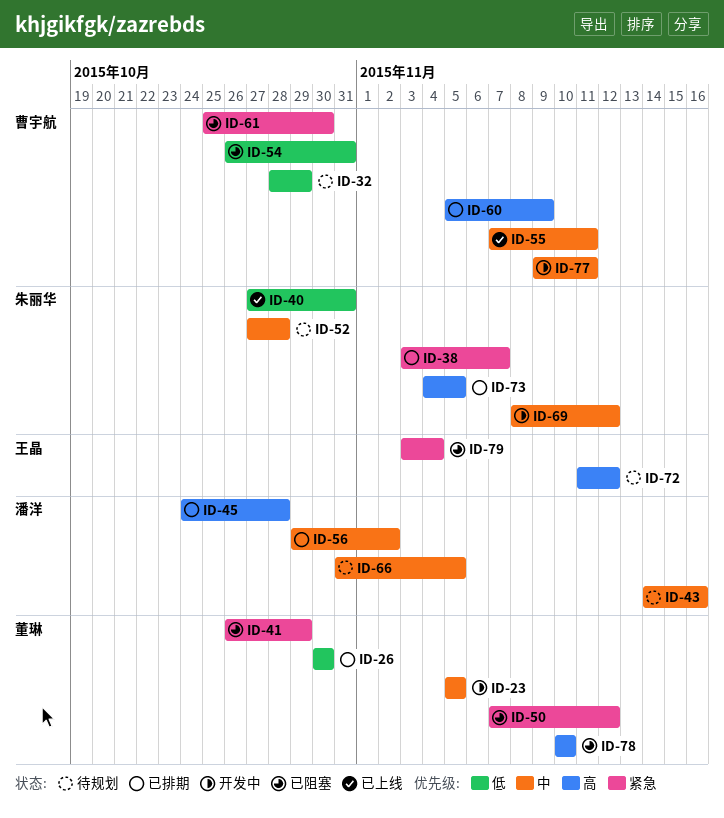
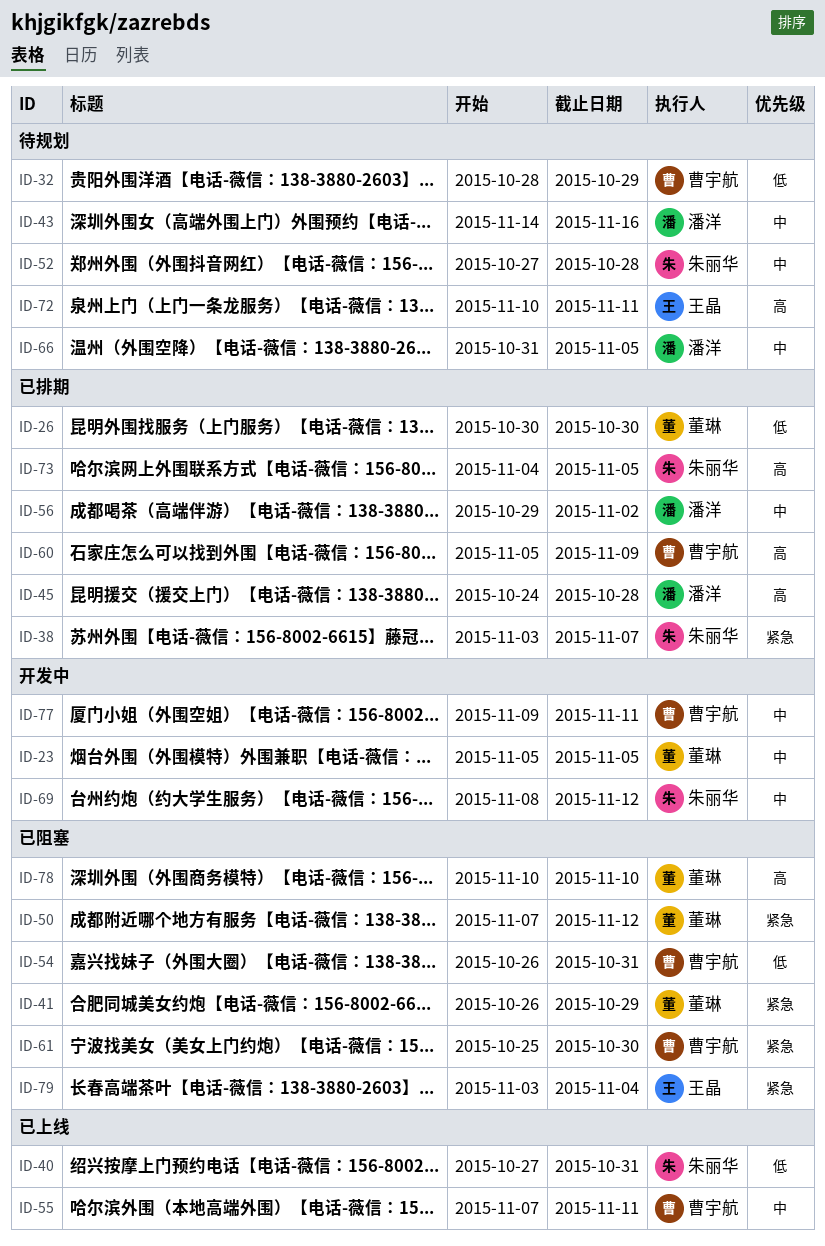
ID-72, start: Nov 11 -> Nov 10
ID-72, due: Nov 12 -> Nov 11

